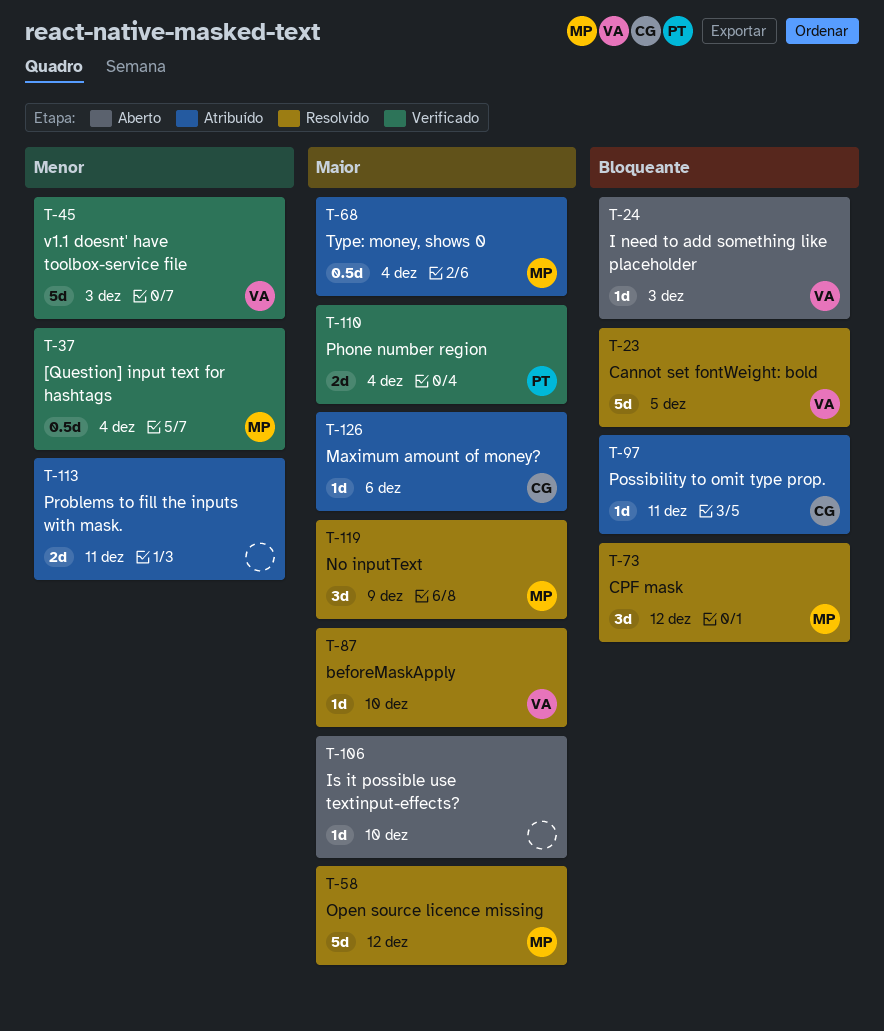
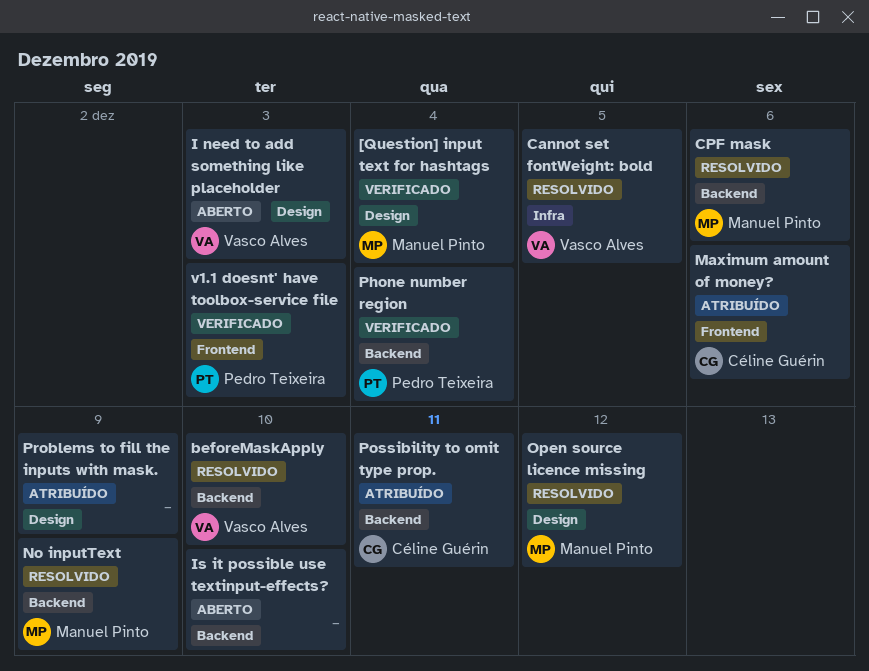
CPF mask, due: Dec 12 -> Dec 6
Problems to fill the inputs with mask., due: Dec 11 -> Dec 9
Type: money, shows 0: present -> none
v1.1 doesnt' have toolbox-service file, owner: Vasco Alves -> Pedro Teixeira

